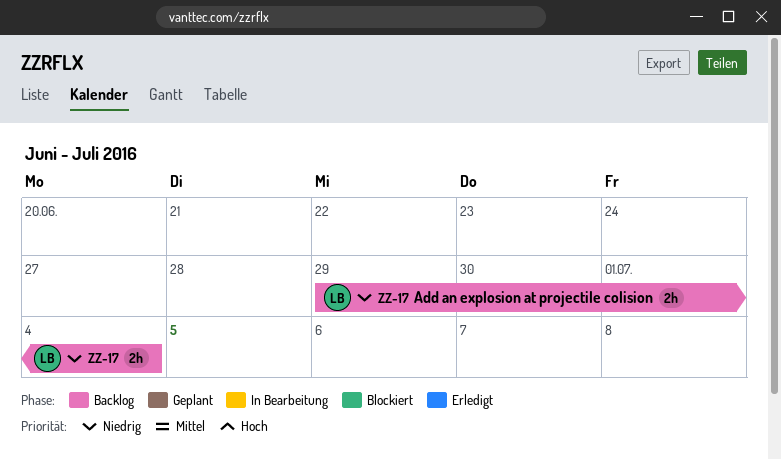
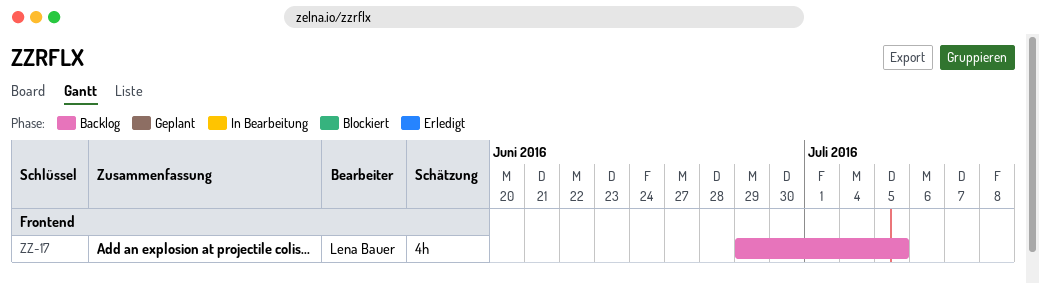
ZZ-17, estimate: 2h -> 4h
ZZ-17, due: Jul 4 -> Jul 5

